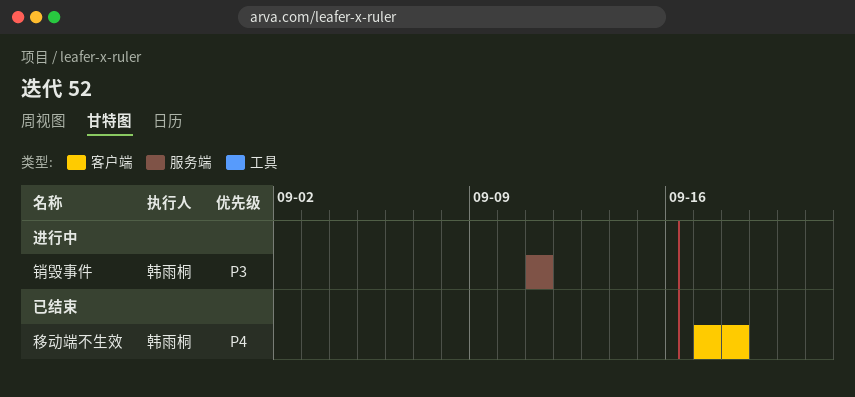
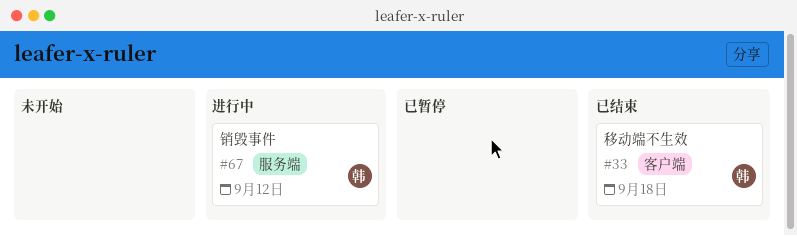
销毁事件, due: Sep 11 -> Sep 12

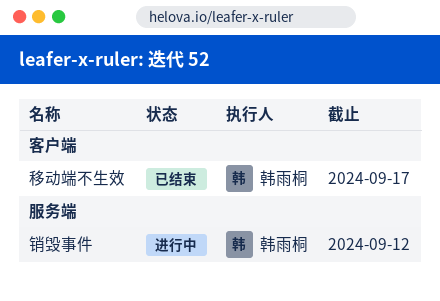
移动端不生效, due: Sep 18 -> Sep 17

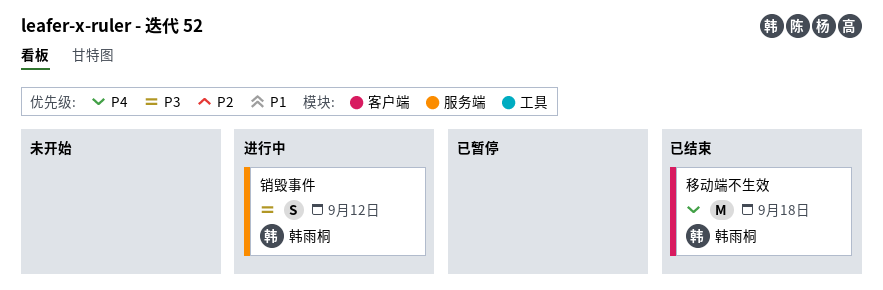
移动端不生效, due: Sep 17 -> Sep 18

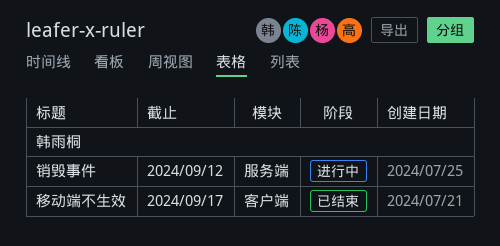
移动端不生效, due: Sep 18 -> Sep 17

